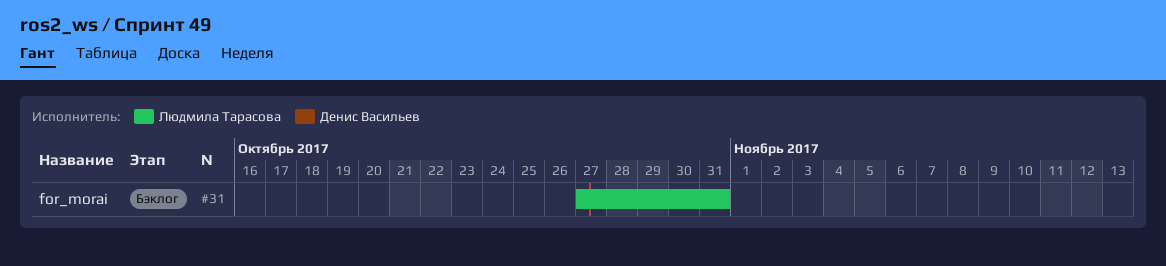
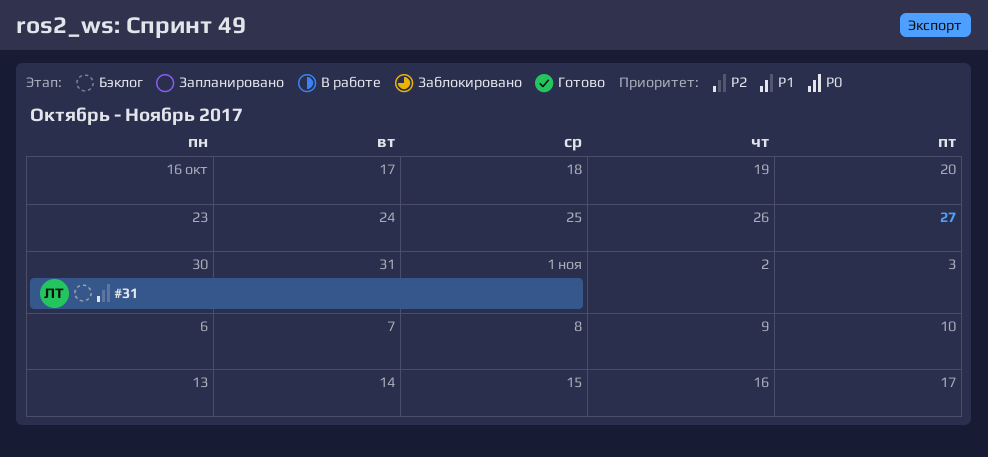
#31, start: Oct 27 -> Oct 30
#31, due: Oct 31 -> Nov 1

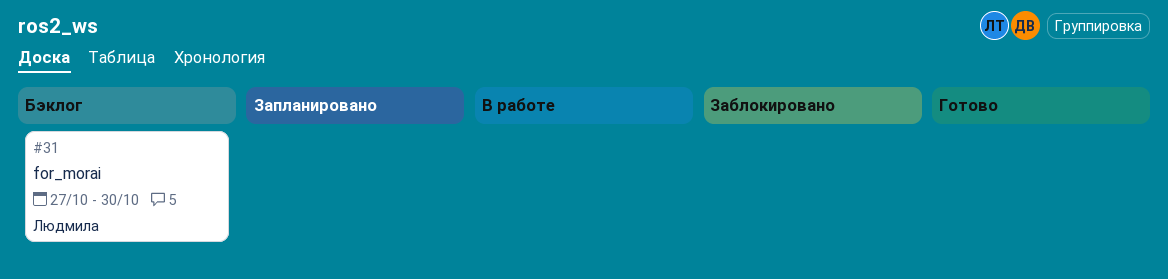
#31, start: Oct 30 -> Oct 27
#31, due: Nov 1 -> Oct 30

